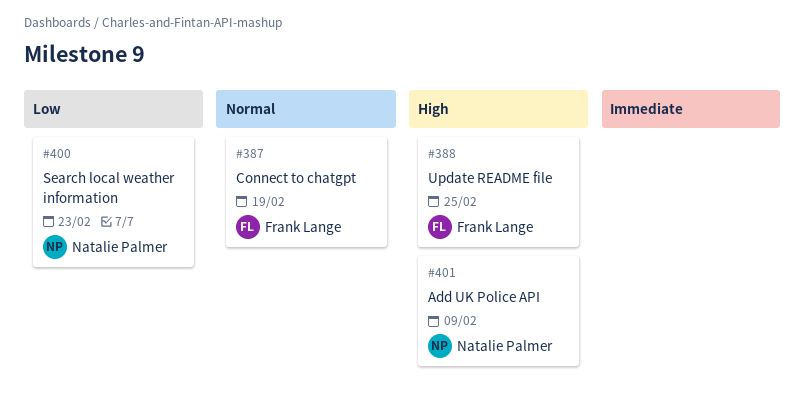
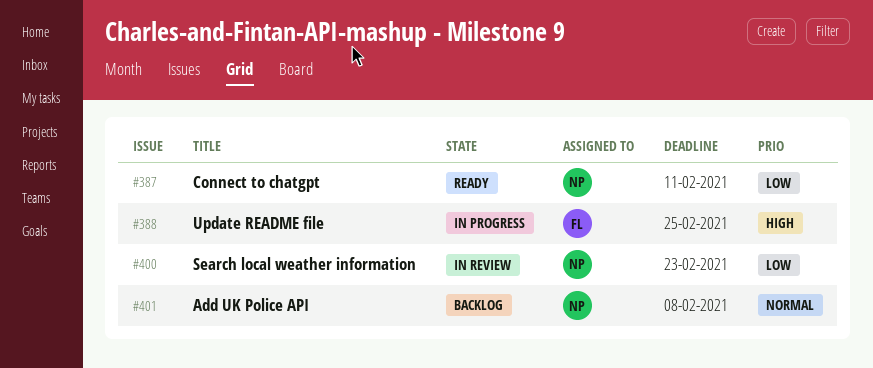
#387, owner: Frank Lange -> Natalie Palmer
#387, priority: Normal -> Low
#387, due: Feb 19 -> Feb 11
#401, priority: High -> Normal
#401, due: Feb 9 -> Feb 8

